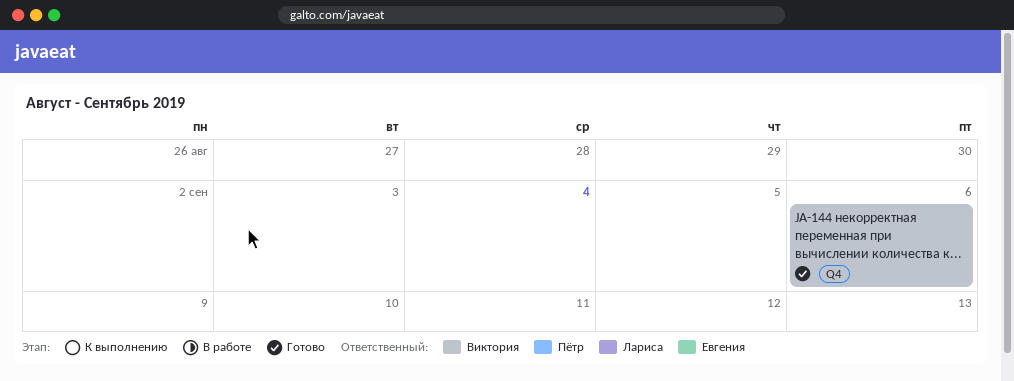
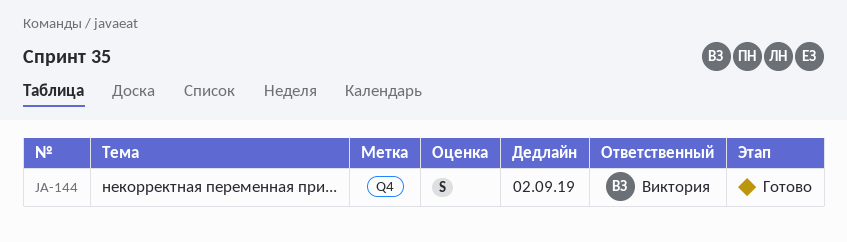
JA-144, due: Sep 6 -> Sep 2

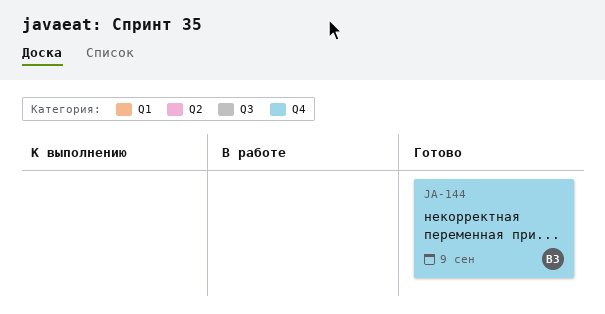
JA-144, due: Sep 2 -> Sep 9

